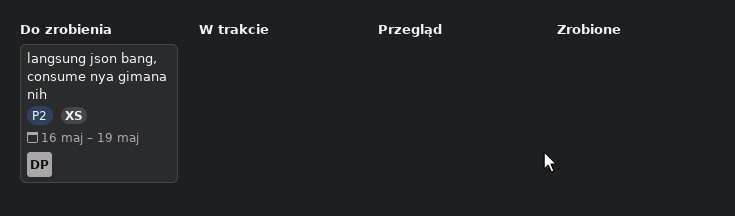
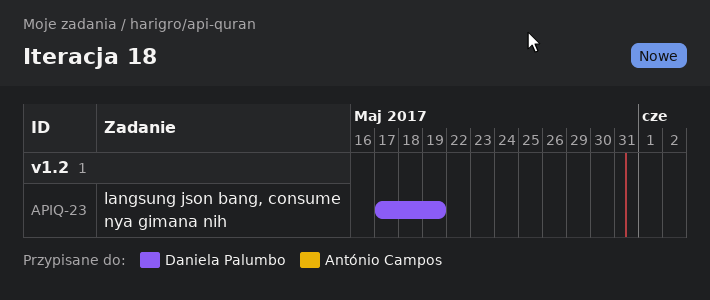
langsung json bang, consume nya gimana nih, start: May 16 -> May 17

